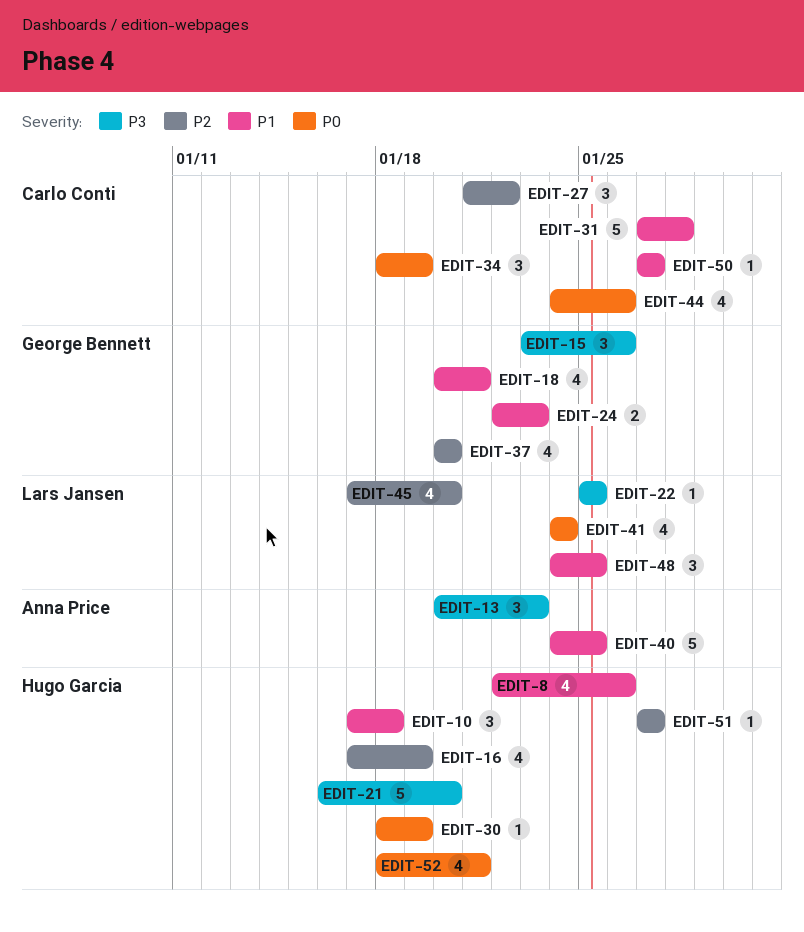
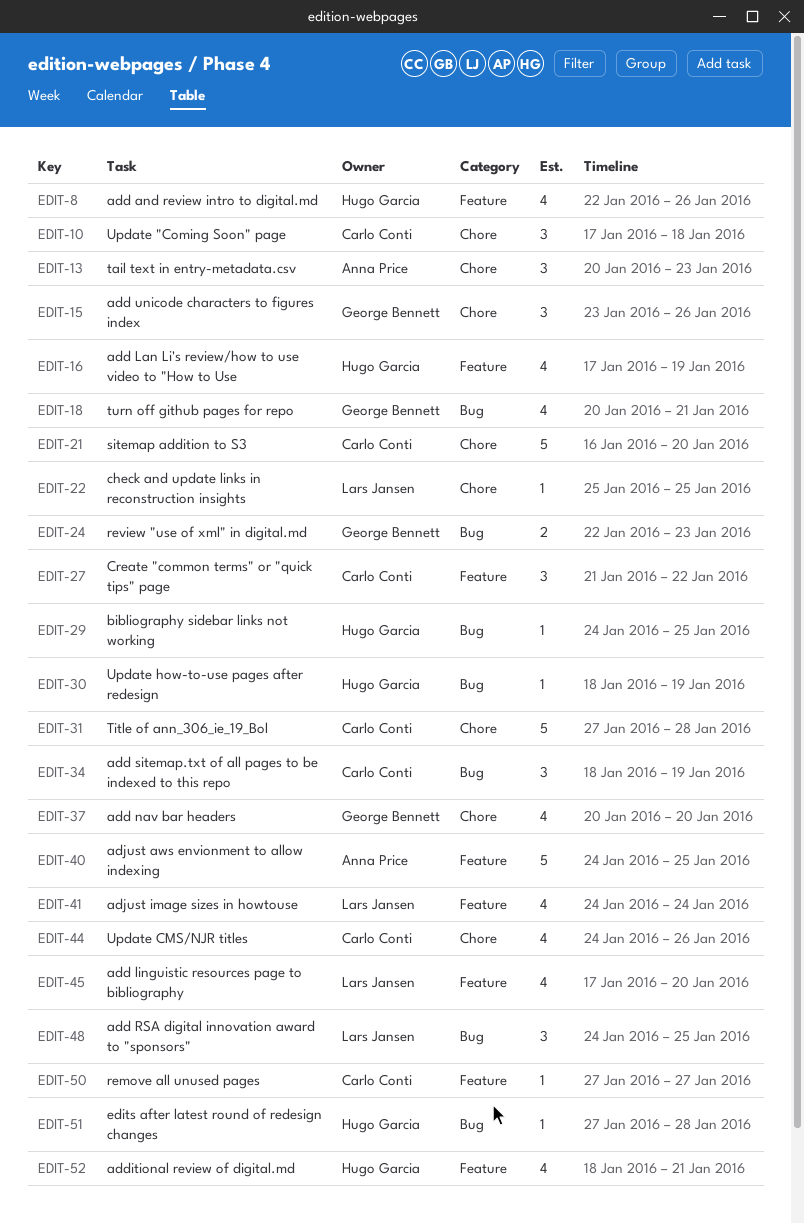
EDIT-10, owner: Hugo Garcia -> Carlo Conti
EDIT-21, owner: Hugo Garcia -> Carlo Conti
EDIT-29: none -> present
EDIT-51, due: Jan 27 -> Jan 28

